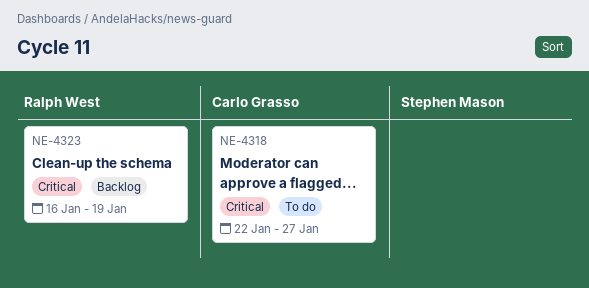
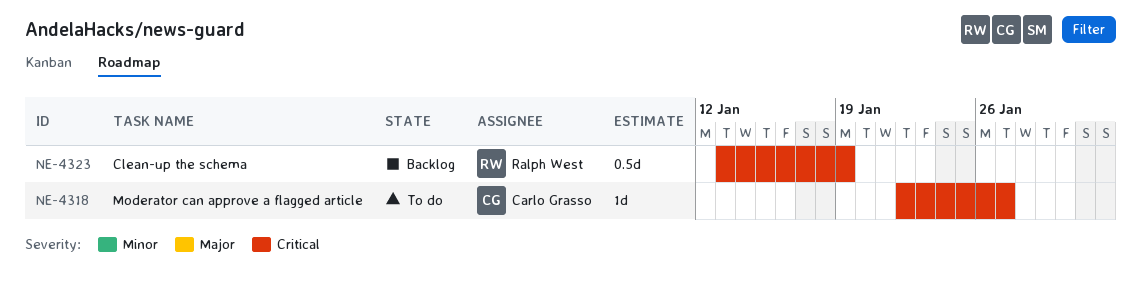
NE-4323, start: Jan 16 -> Jan 13

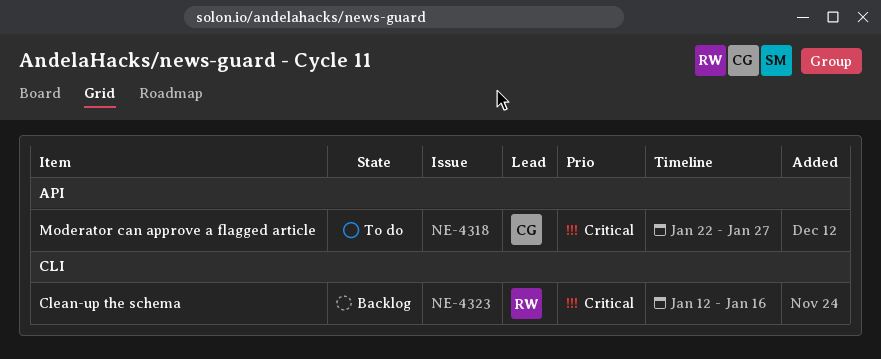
NE-4323, start: Jan 13 -> Jan 12
NE-4323, due: Jan 19 -> Jan 16

